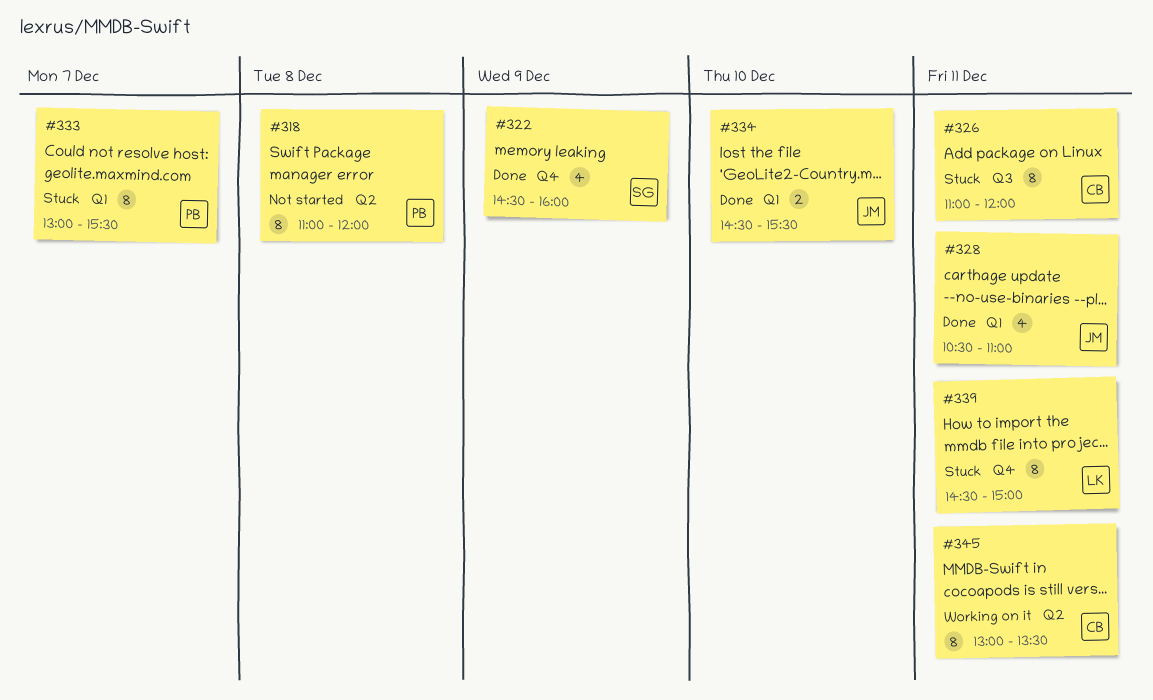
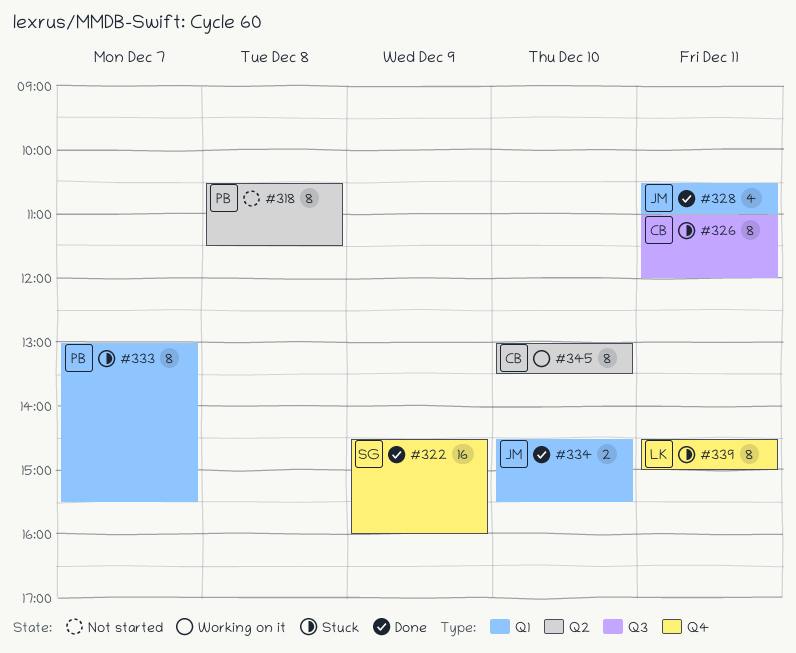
#318, begins: 11:00 -> 10:30
#318, ends: 12:00 -> 11:30
#322, estimate: 4 -> 16
#345, day: Dec 11 -> Dec 10

